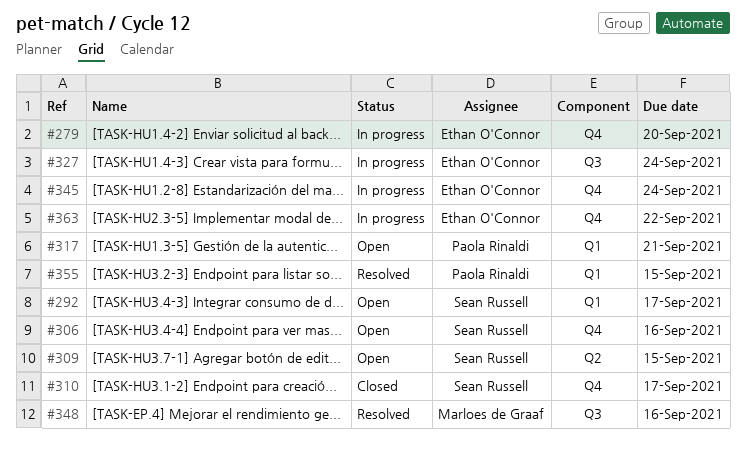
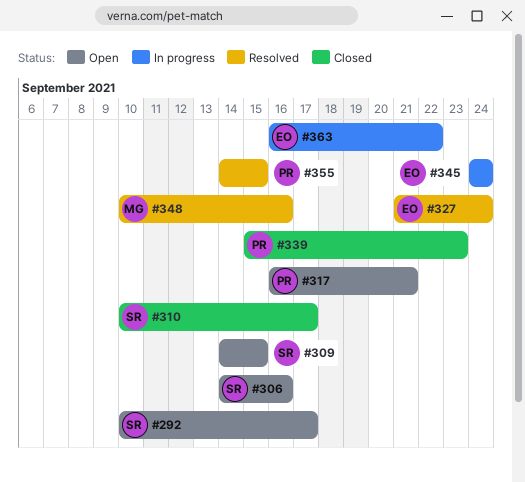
#279: present -> none
#327, status: In progress -> Resolved
#339: none -> present

